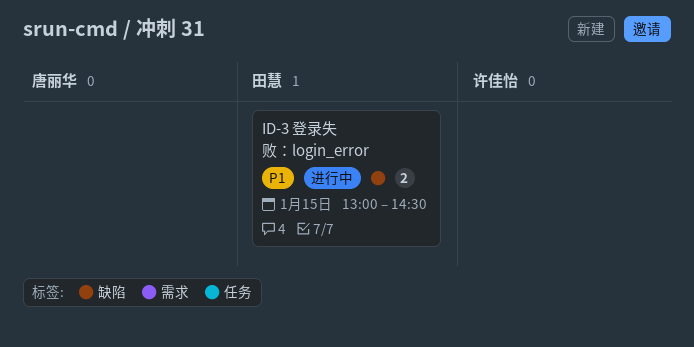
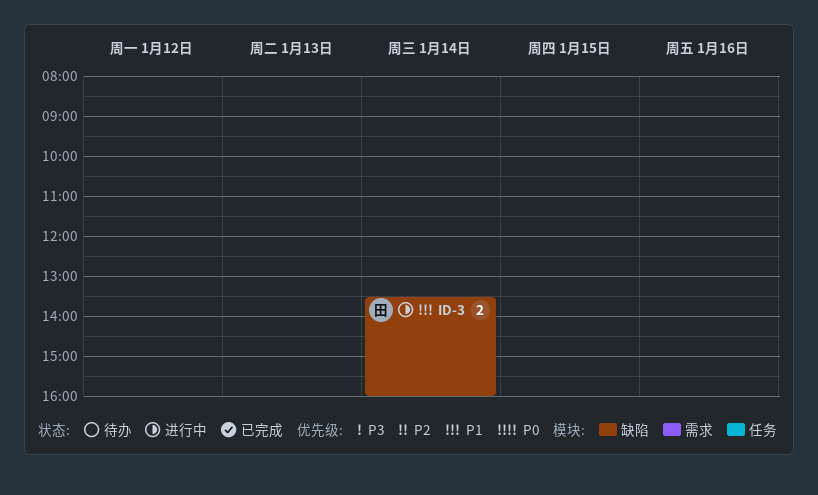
ID-3, day: Jan 15 -> Jan 14
ID-3, begins: 13:00 -> 13:30
ID-3, ends: 14:30 -> 16:00

